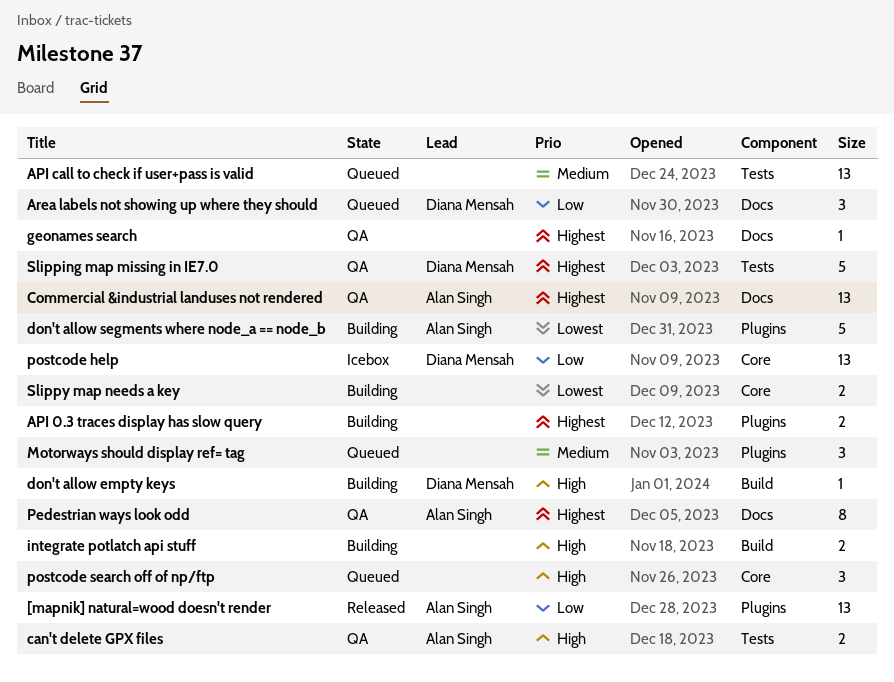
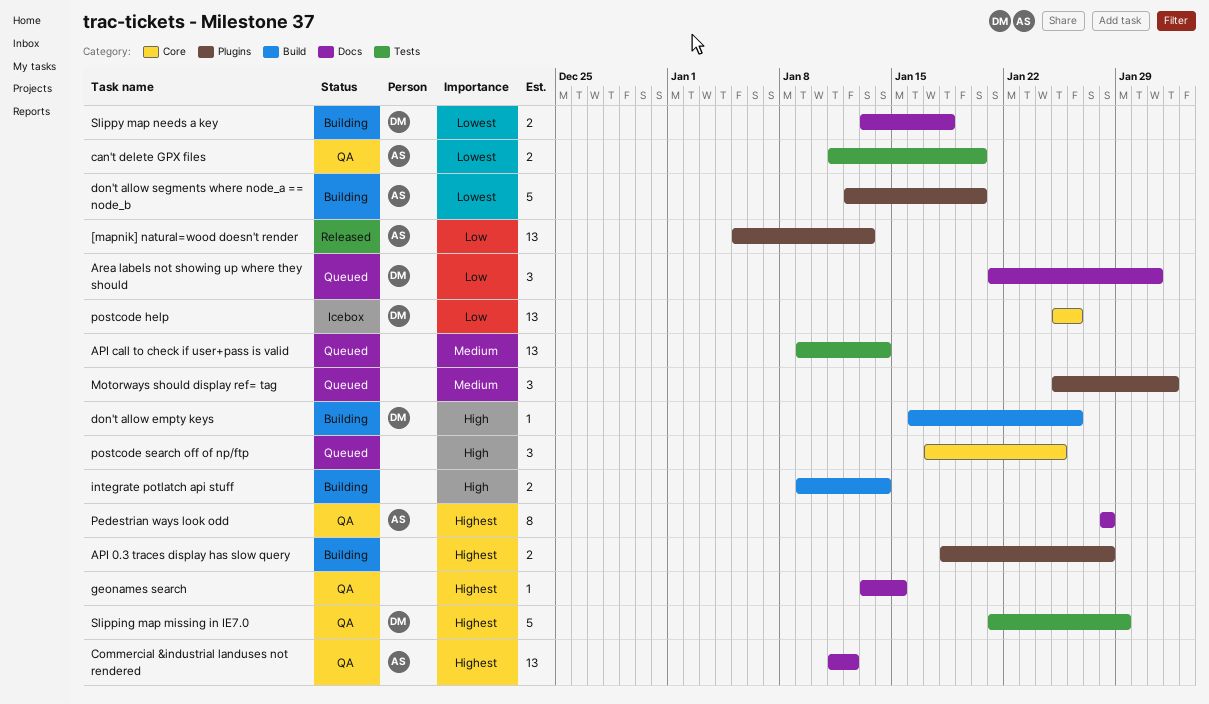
can't delete GPX files, priority: High -> Lowest
Slippy map needs a key, owner: none -> Diana Mensah
Slippy map needs a key, label: Core -> Docs

